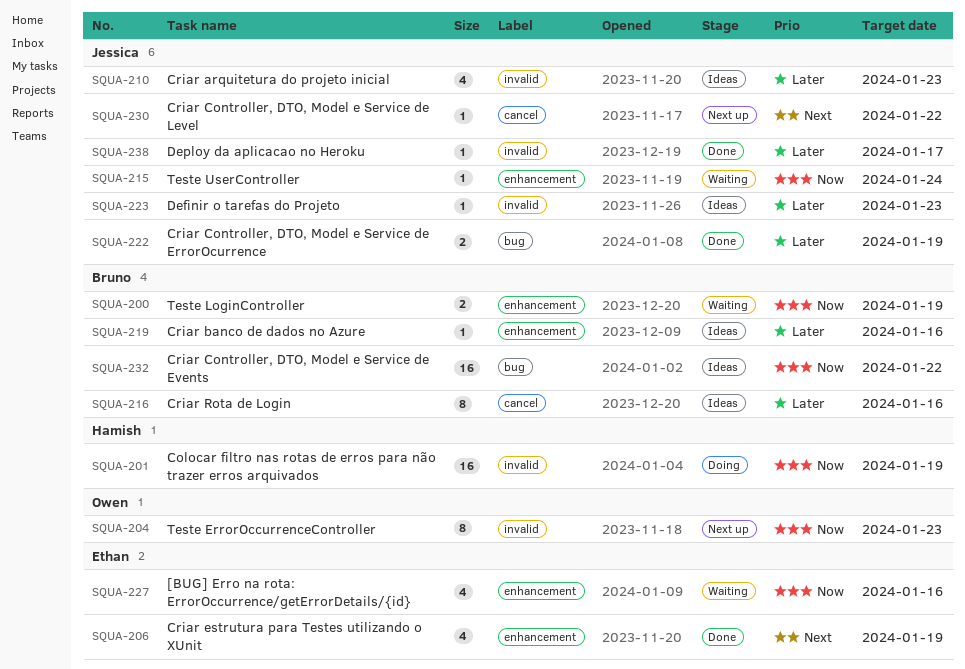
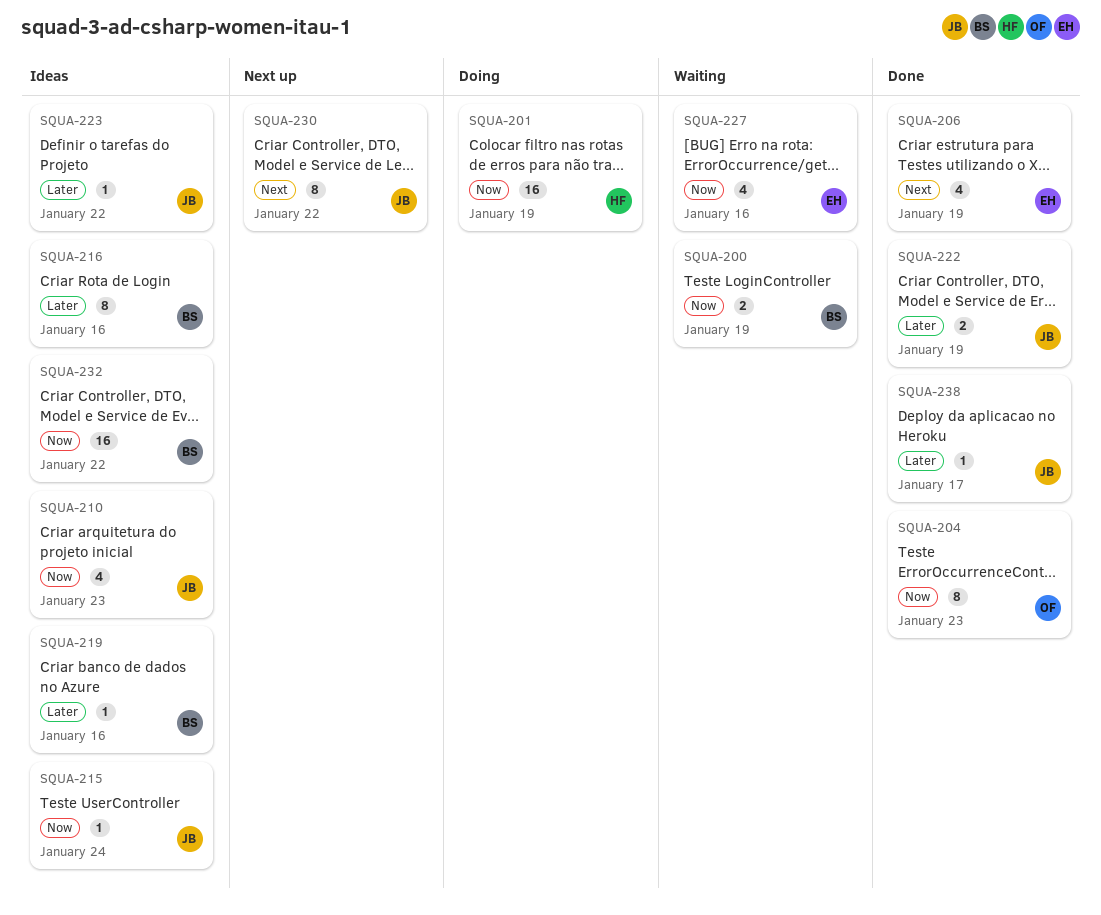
SQUA-204, status: Next up -> Done
SQUA-210, priority: Later -> Now
SQUA-215, status: Waiting -> Ideas
SQUA-223, due: Jan 23 -> Jan 22
SQUA-230, estimate: 1 -> 8

